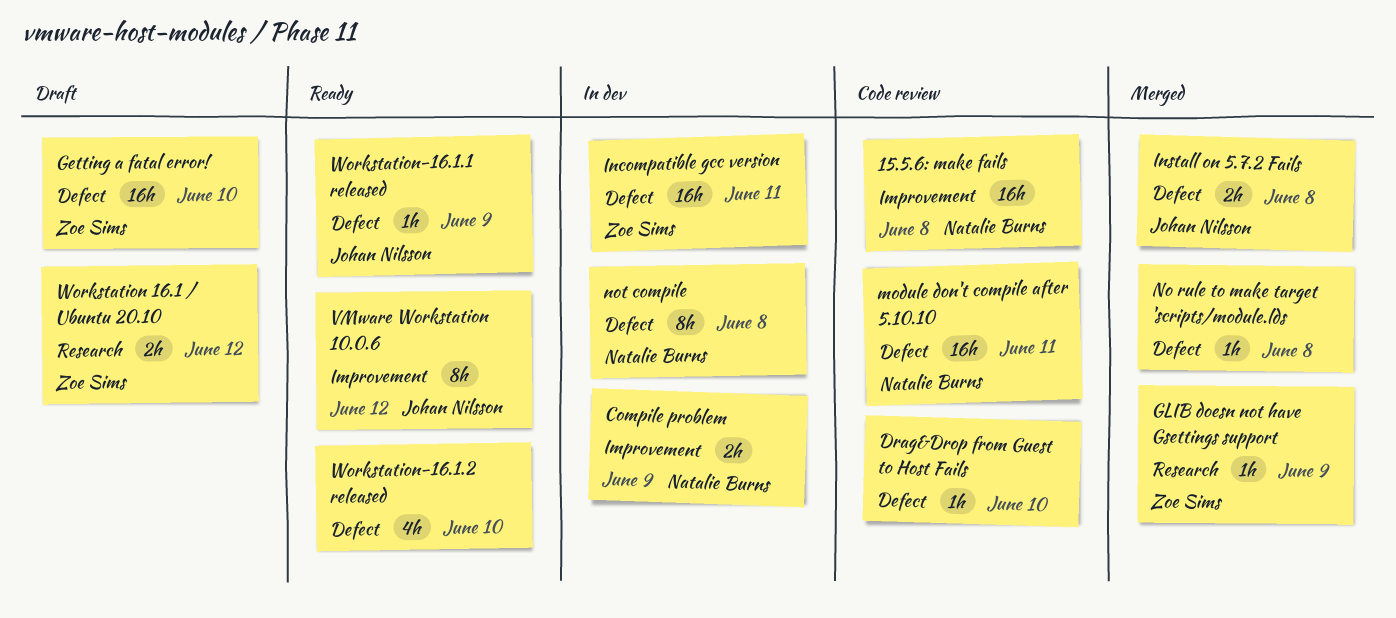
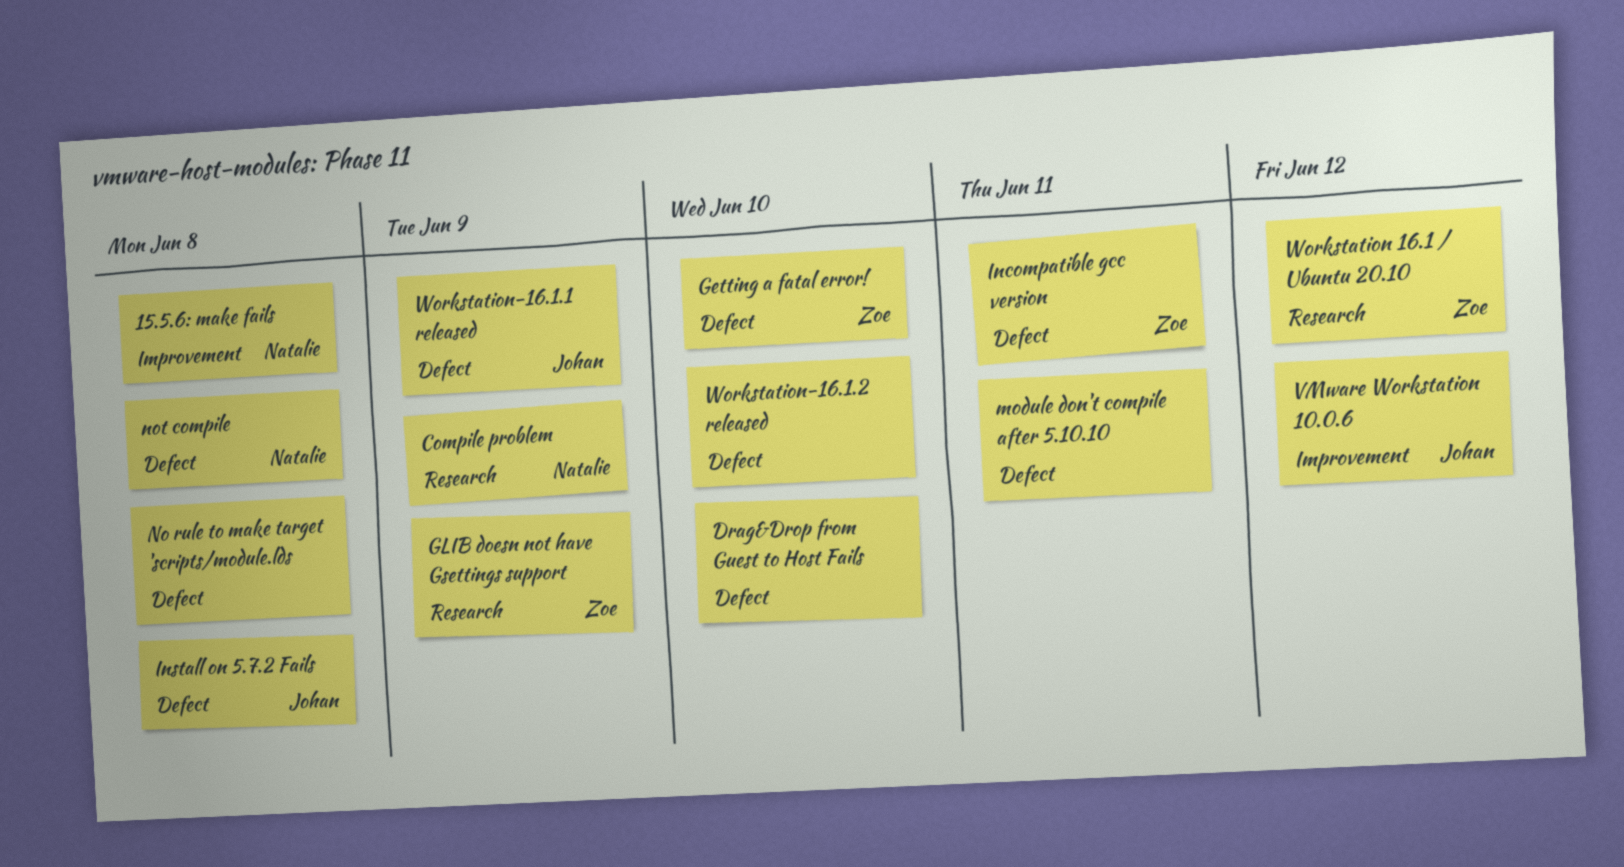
Compile problem, label: Improvement -> Research
module don't compile after 5.10.10, owner: Natalie Burns -> none

